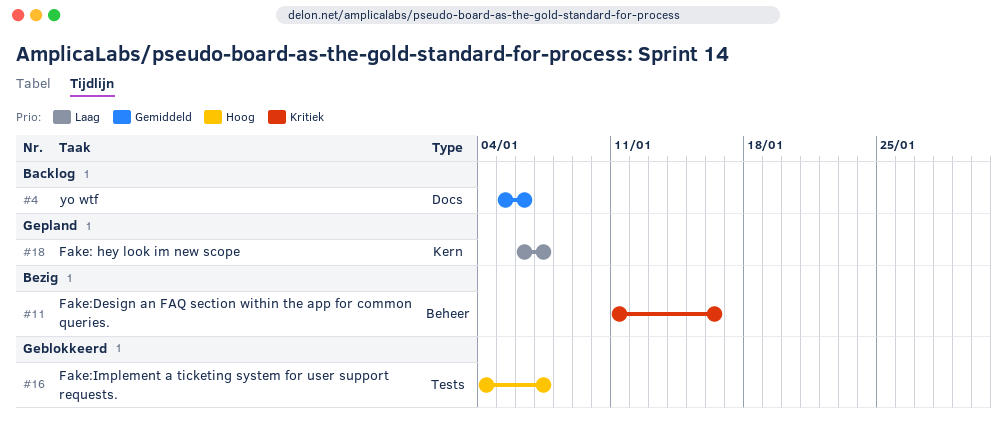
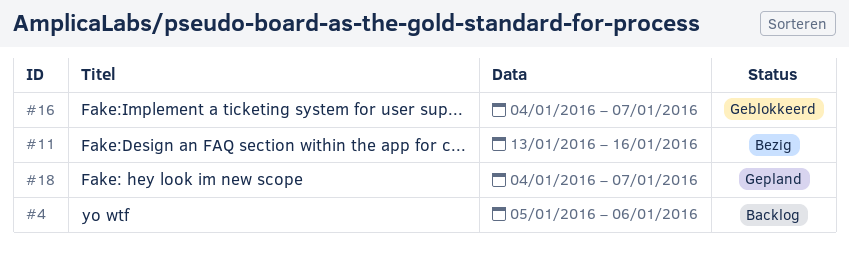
#11, start: Jan 11 -> Jan 13
#18, start: Jan 6 -> Jan 4

